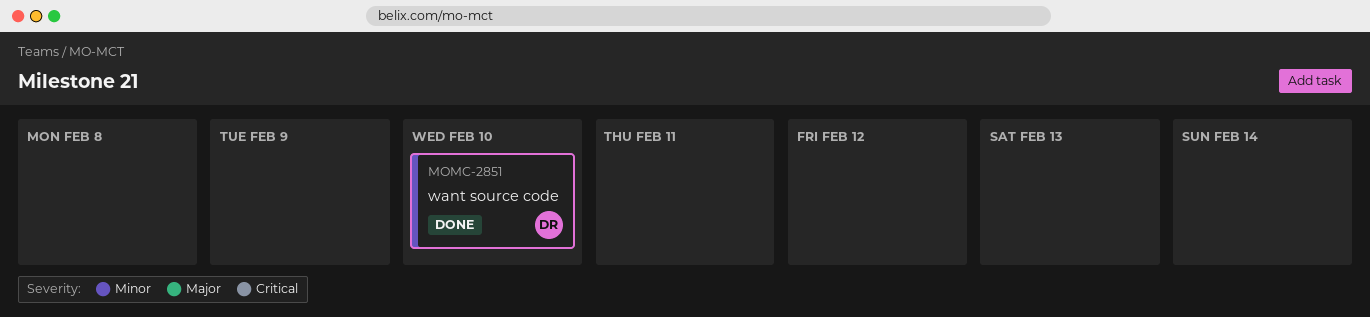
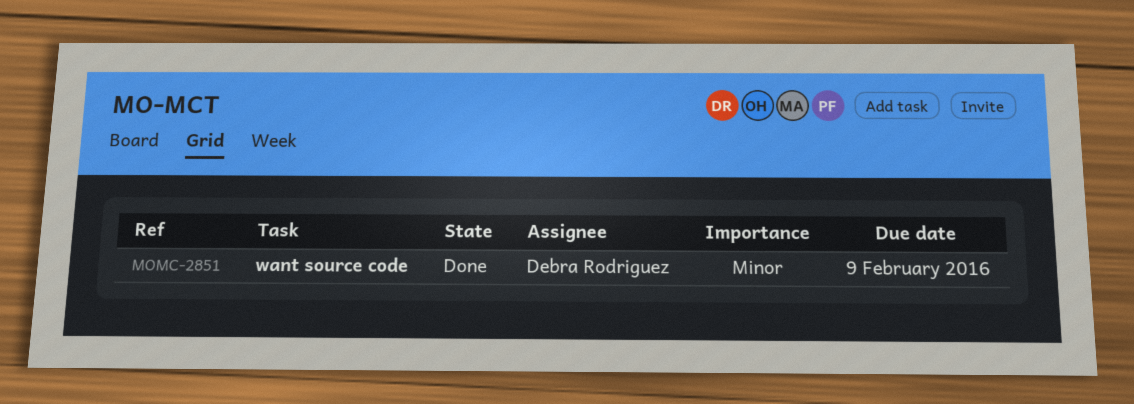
MOMC-2851, due: Feb 10 -> Feb 9

